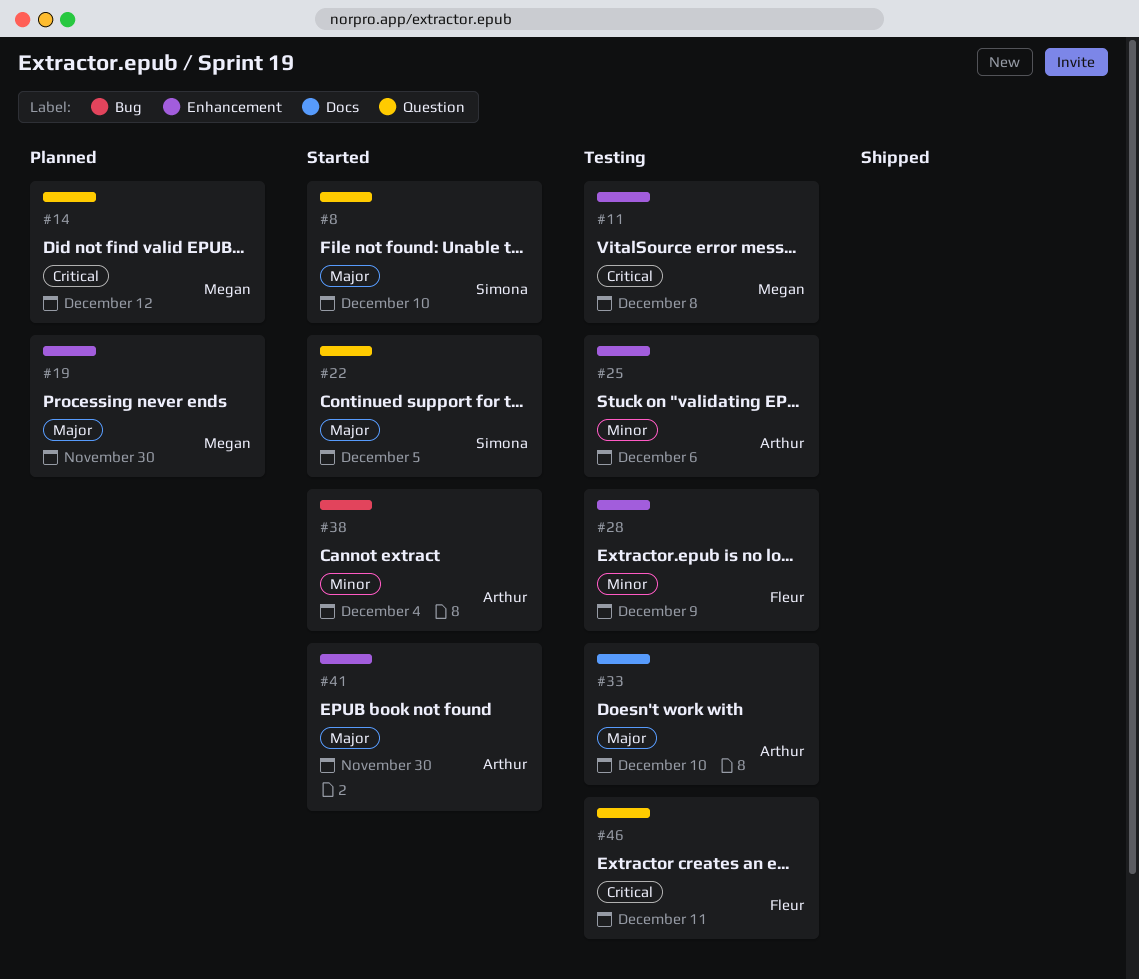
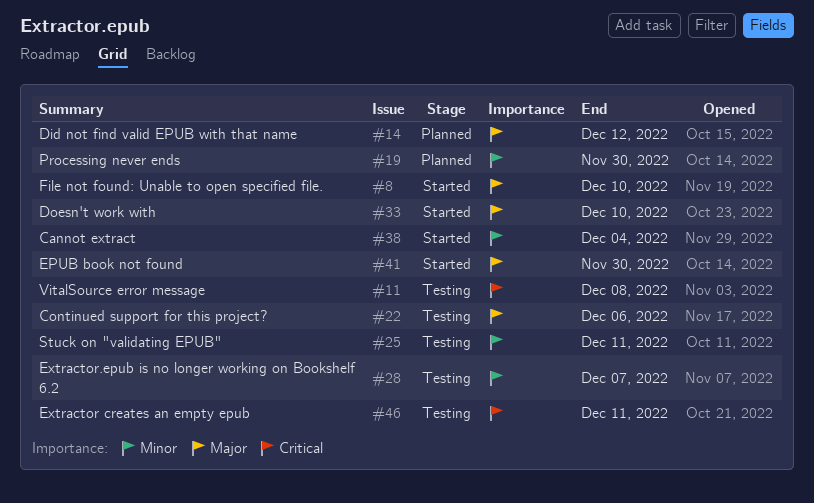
#14, priority: Critical -> Major
#19, priority: Major -> Minor
#22, status: Started -> Testing
#22, due: Dec 5 -> Dec 6
#25, due: Dec 6 -> Dec 11
#28, due: Dec 9 -> Dec 7
#33, status: Testing -> Started

